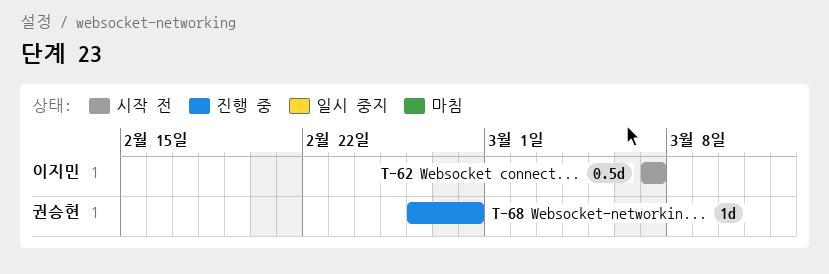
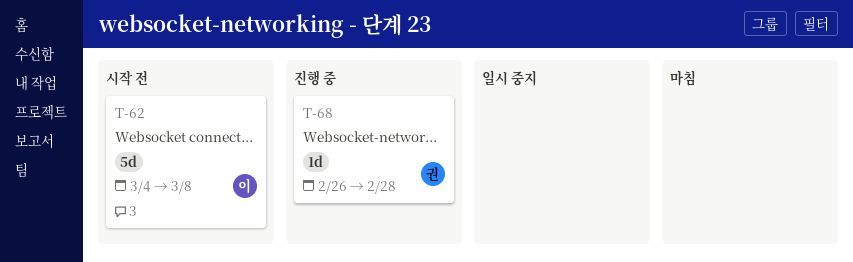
T-62, estimate: 0.5d -> 5d
T-62, start: Mar 7 -> Mar 4
T-62, due: Mar 7 -> Mar 8

